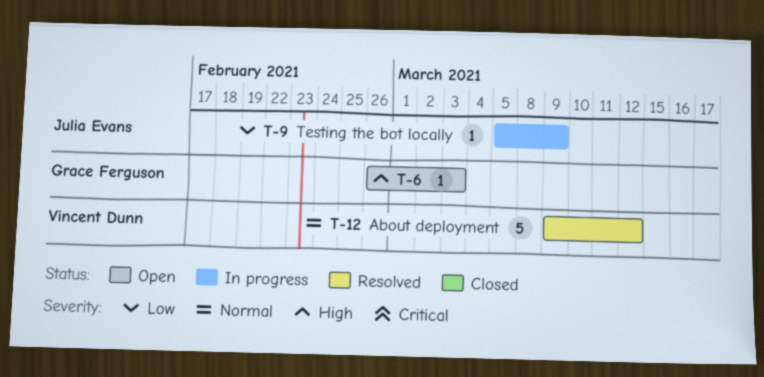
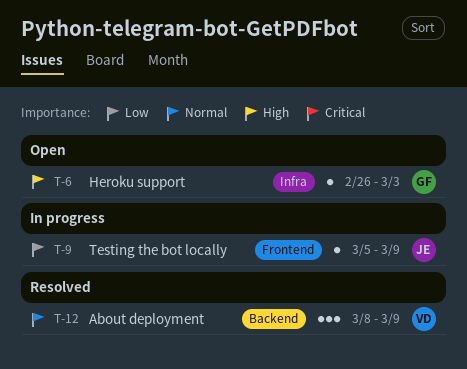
T-12, estimate: 5 -> 3
T-12, start: Mar 9 -> Mar 8
T-12, due: Mar 12 -> Mar 9

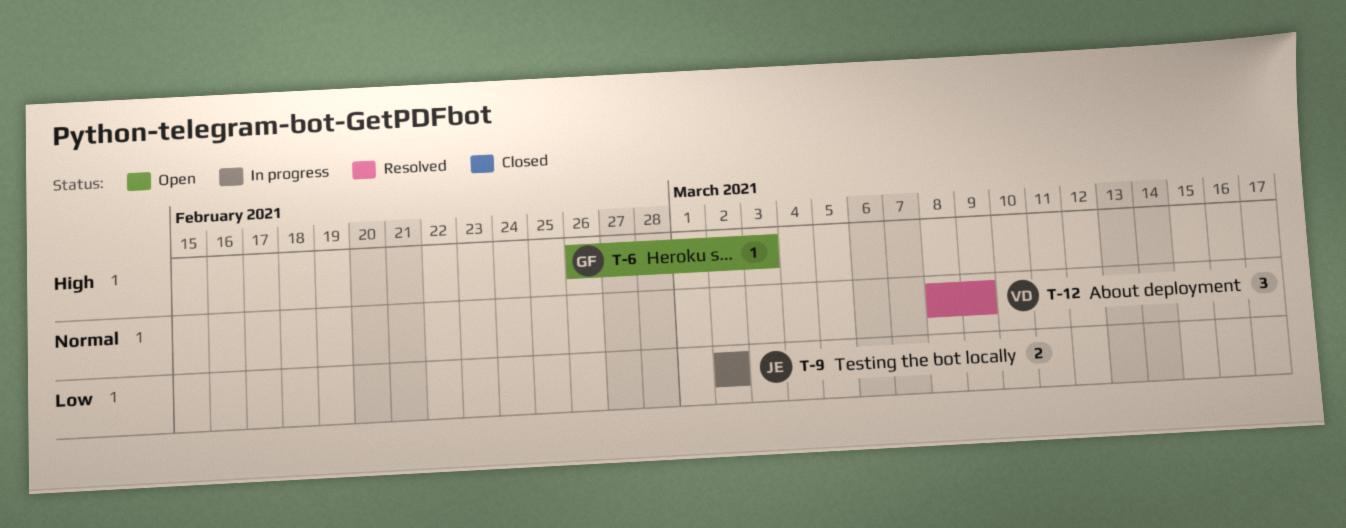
T-9, estimate: 1 -> 2
T-9, start: Mar 5 -> Mar 2
T-9, due: Mar 9 -> Mar 2

